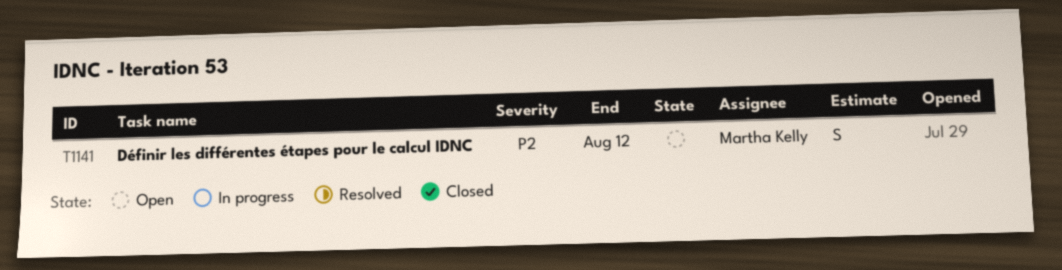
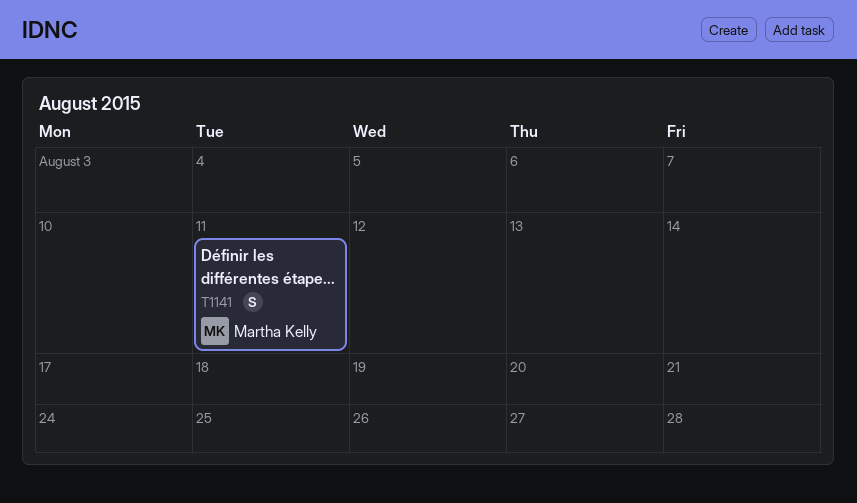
T1141, due: Aug 12 -> Aug 11

